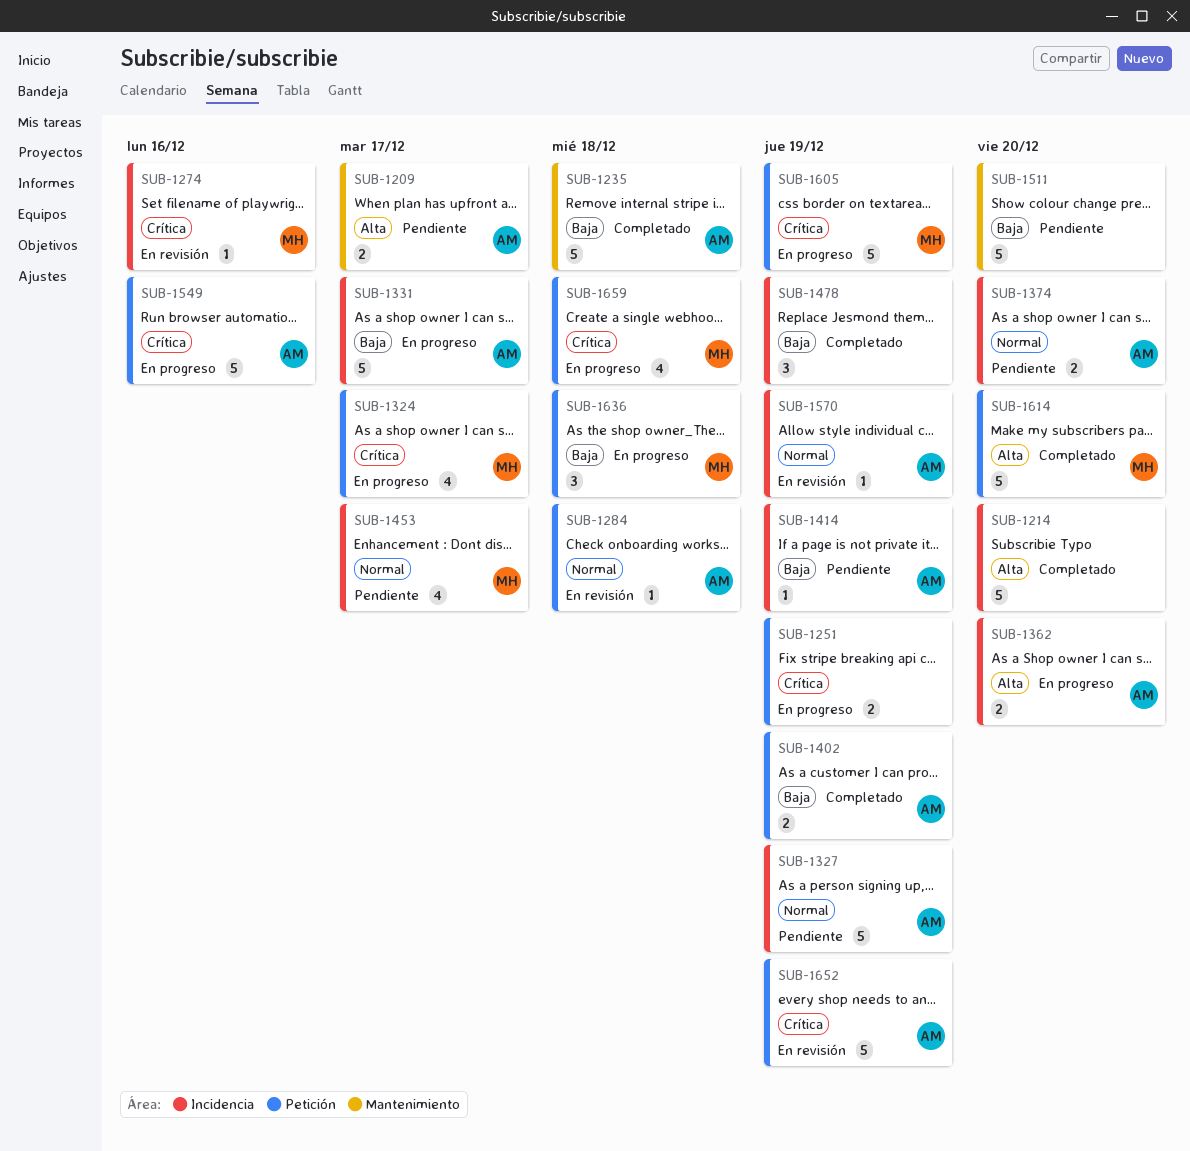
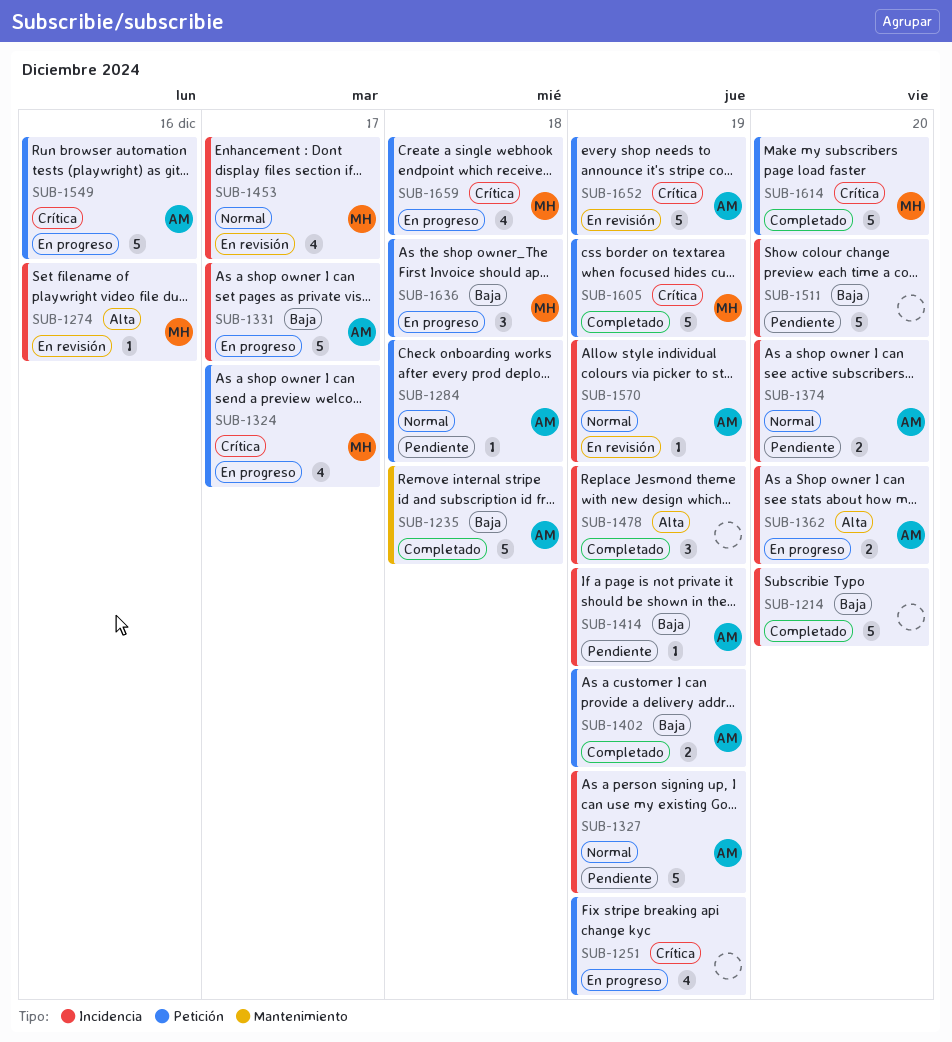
SUB-1209: present -> none
SUB-1214, priority: Alta -> Baja
SUB-1251, estimate: 2 -> 4
SUB-1274, priority: Crítica -> Alta
SUB-1284, status: En revisión -> Pendiente
SUB-1453, status: Pendiente -> En revisión
SUB-1478, priority: Baja -> Alta
SUB-1511, label: Mantenimiento -> Incidencia
SUB-1605, status: En progreso -> Completado
SUB-1614, priority: Alta -> Crítica

